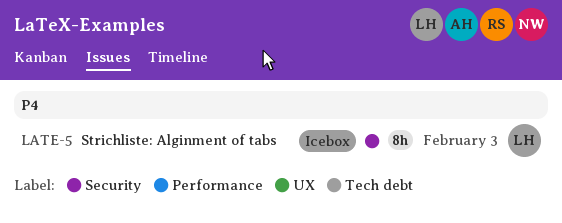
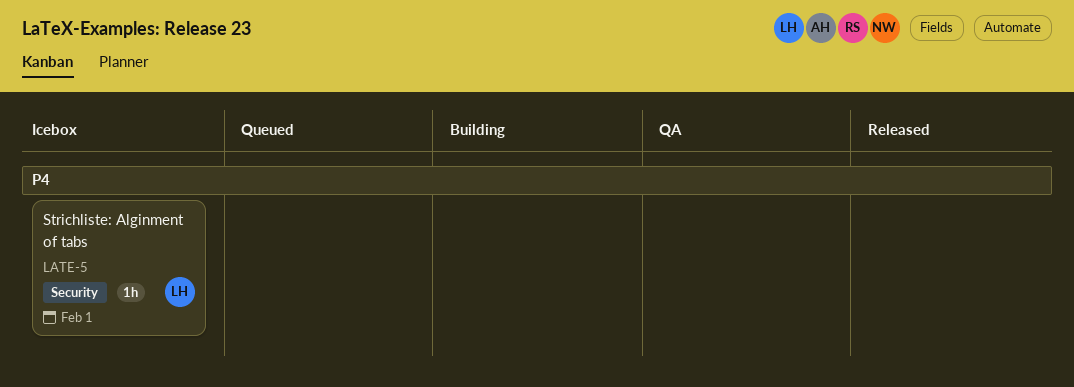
LATE-5, estimate: 8h -> 1h
LATE-5, due: Feb 3 -> Feb 1

